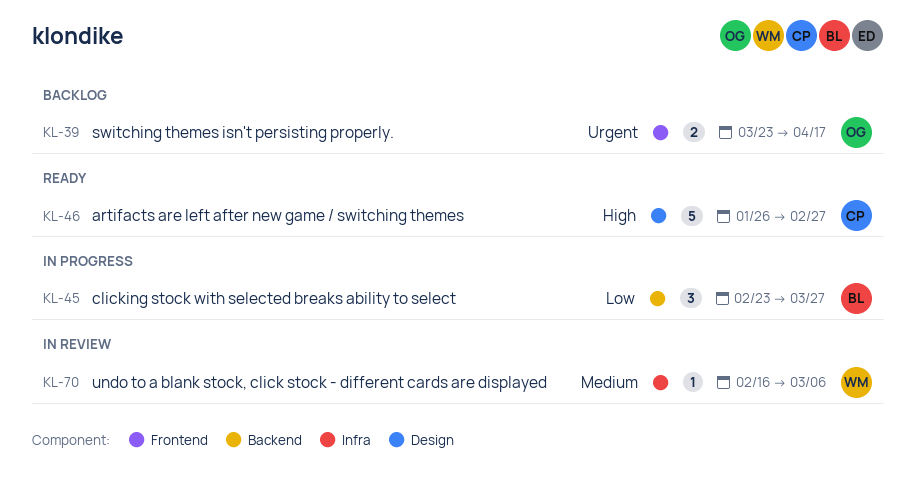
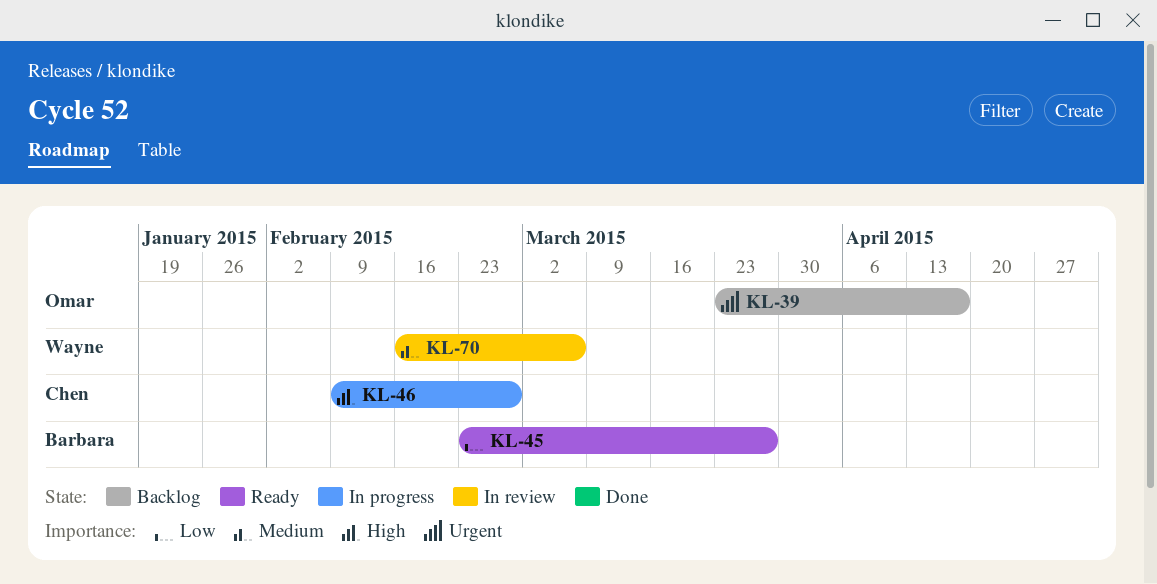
KL-45, status: In progress -> Ready
KL-46, status: Ready -> In progress
KL-46, start: Jan 26 -> Feb 9

